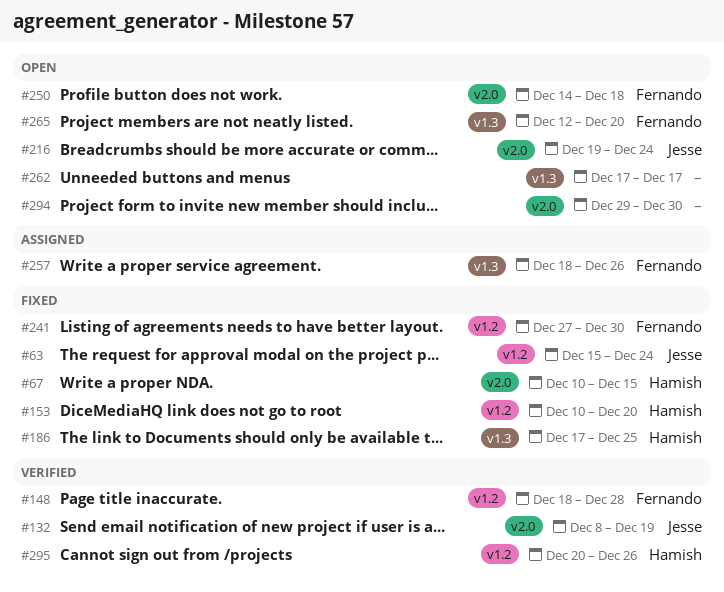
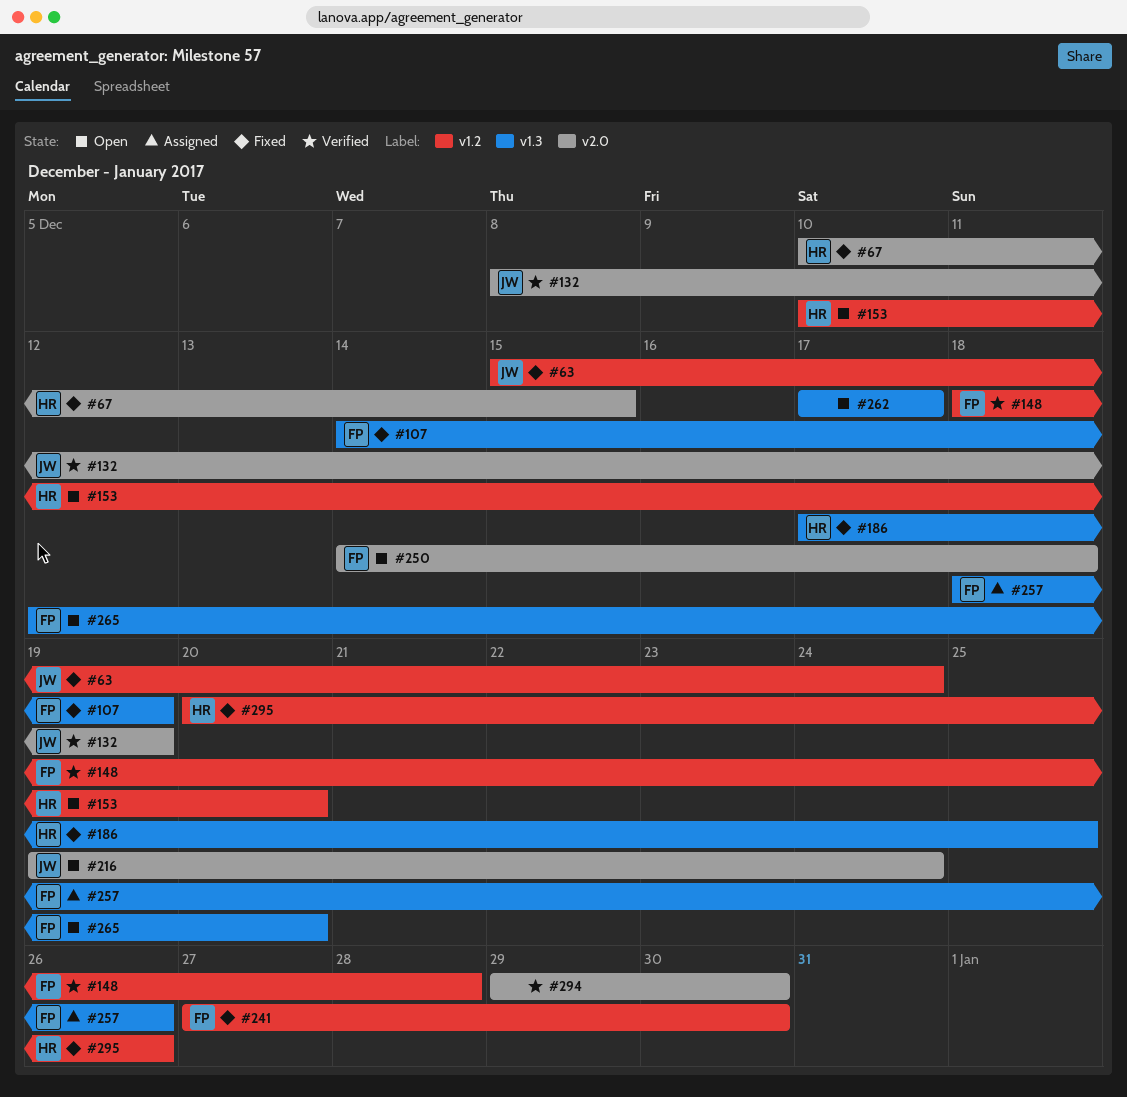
#107: none -> present
#153, status: Fixed -> Open
#294, status: Open -> Verified
#295, status: Verified -> Fixed

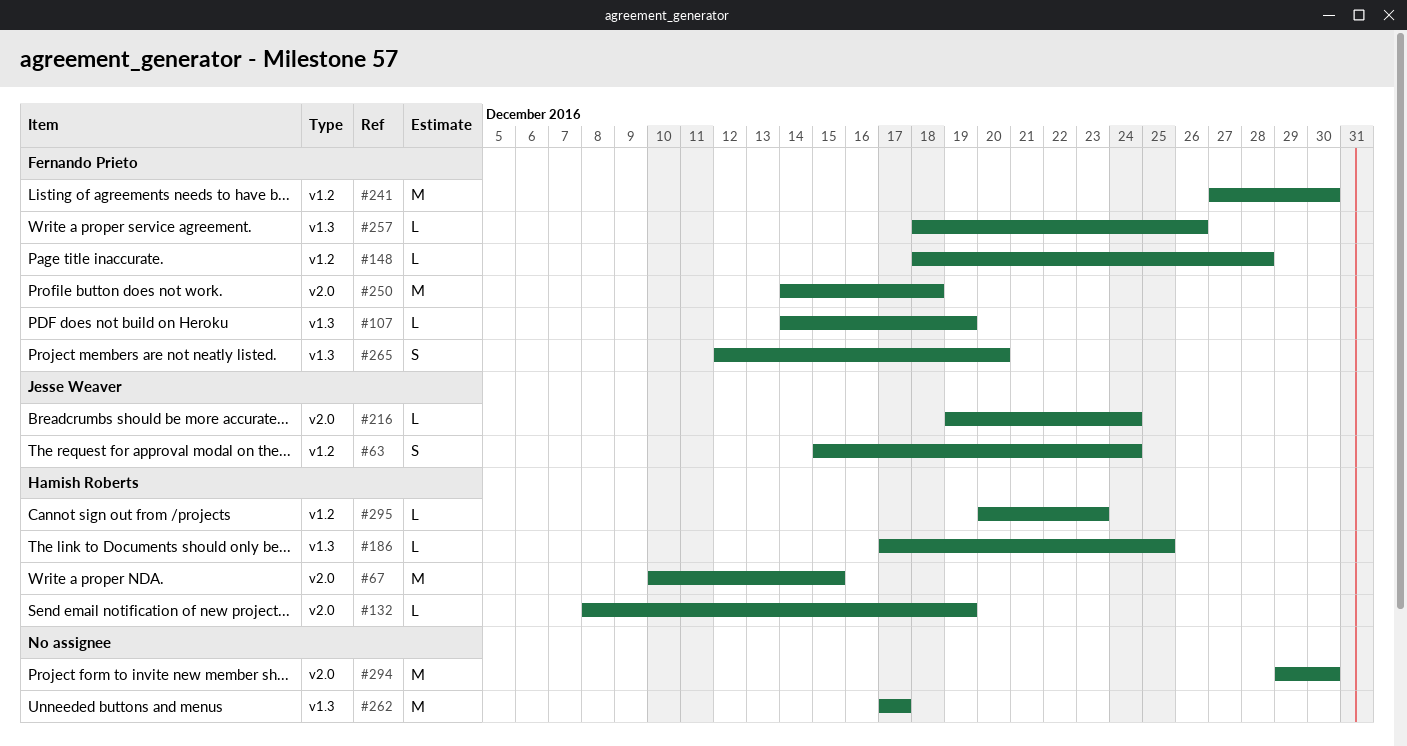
#132, owner: Jesse Weaver -> Hamish Roberts
#153: present -> none
#295, due: Dec 26 -> Dec 23

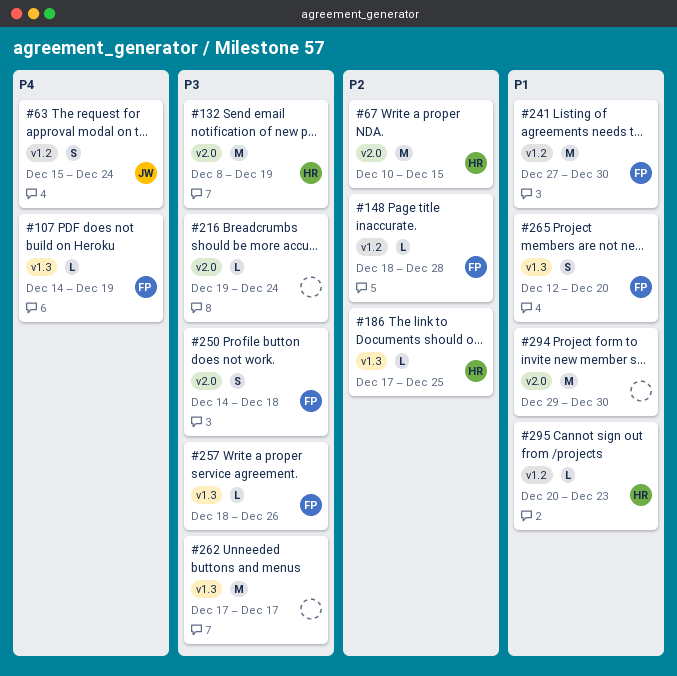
#132, estimate: L -> M
#216, owner: Jesse Weaver -> none
#250, estimate: M -> S

